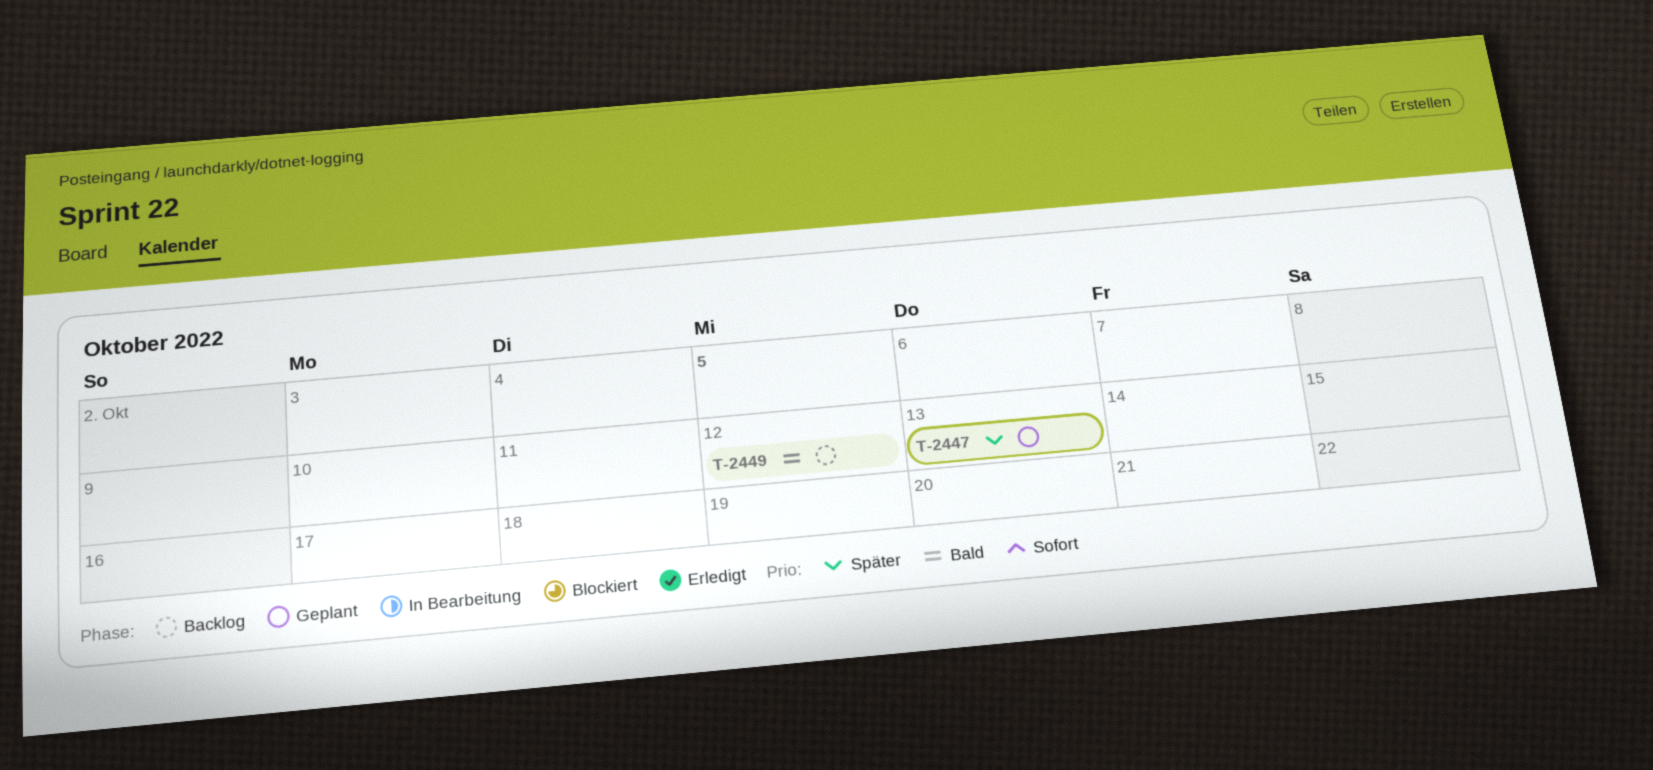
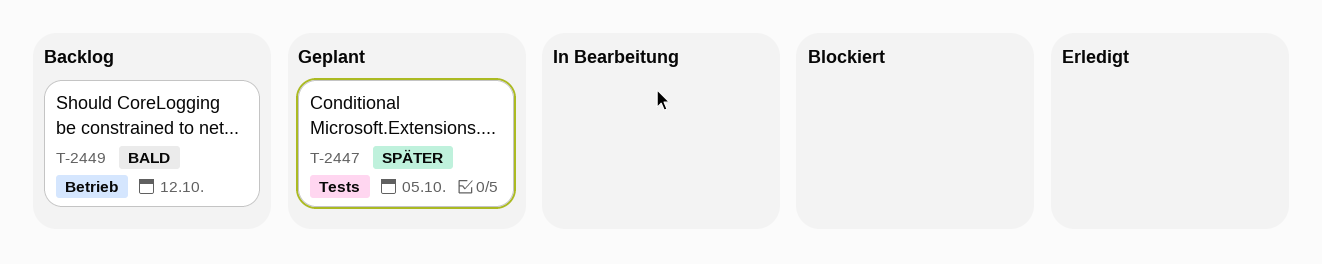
T-2447, due: Oct 13 -> Oct 5

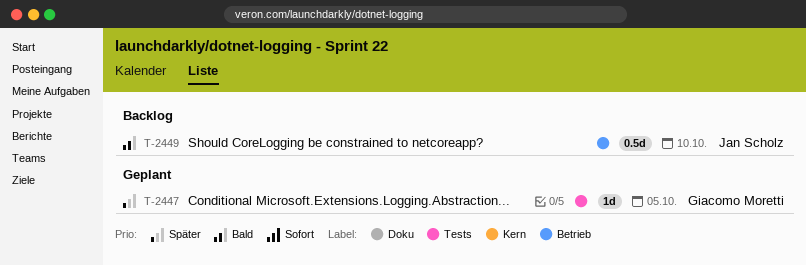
T-2449, due: Oct 12 -> Oct 10

